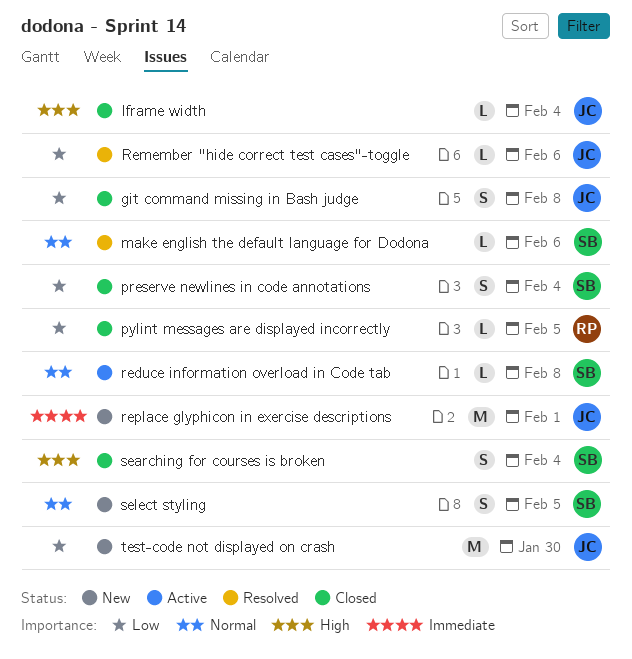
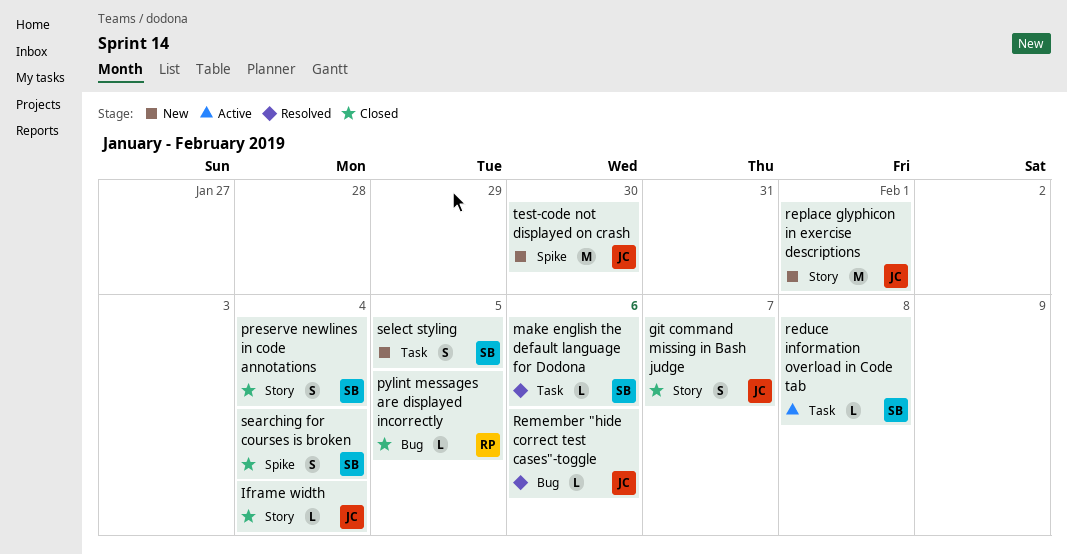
git command missing in Bash judge, due: Feb 8 -> Feb 7

